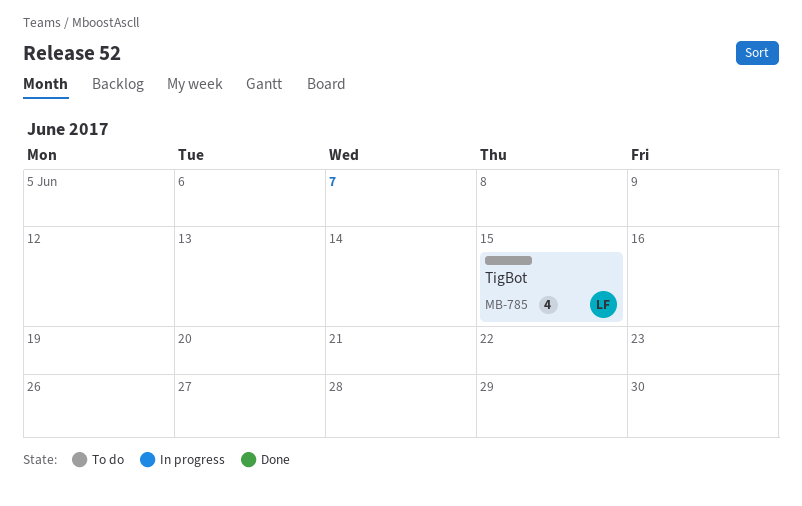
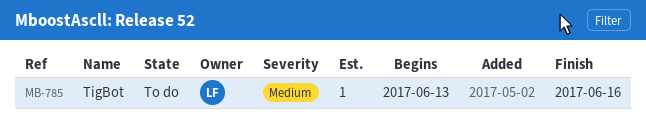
MB-785, estimate: 4 -> 1
MB-785, due: Jun 15 -> Jun 16

